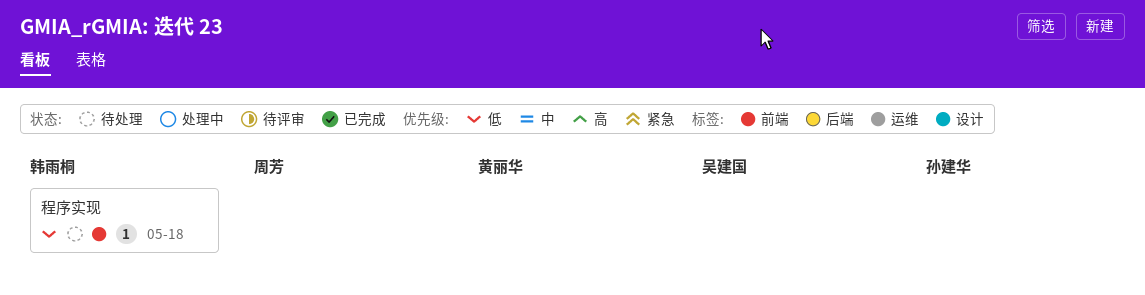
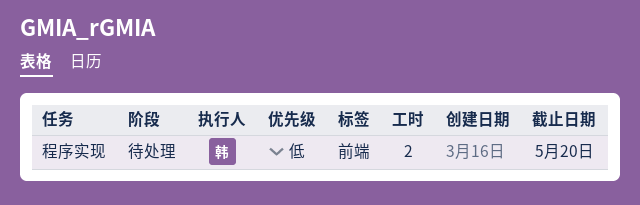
程序实现, estimate: 1 -> 2
程序实现, due: May 18 -> May 20

